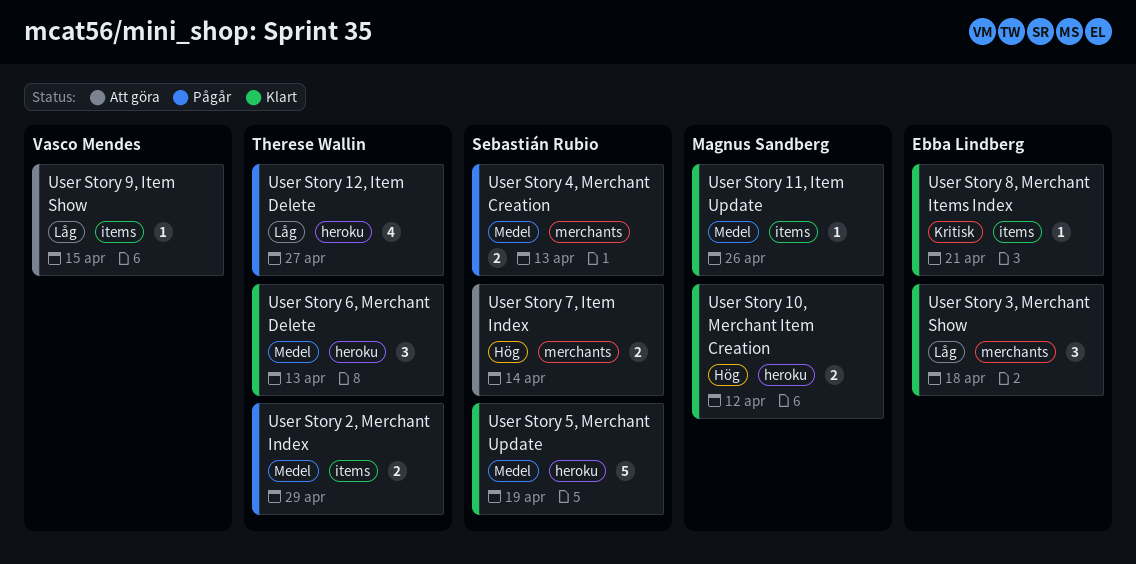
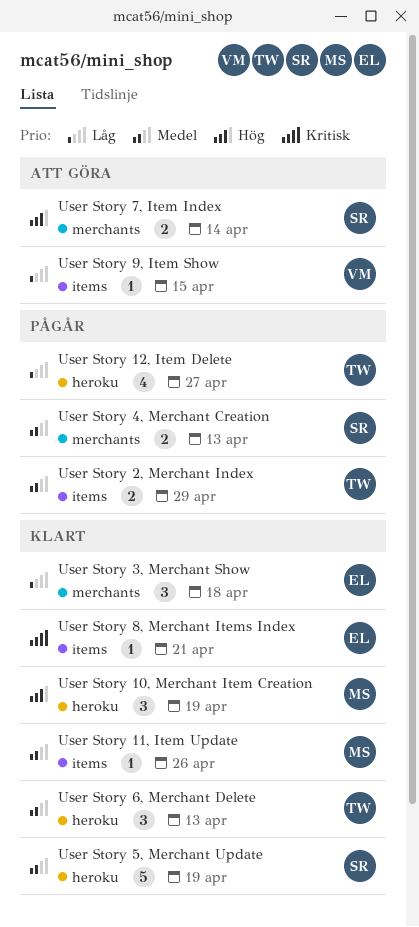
User Story 10, Merchant Item Creation, estimate: 2 -> 3
User Story 10, Merchant Item Creation, due: Apr 12 -> Apr 19

